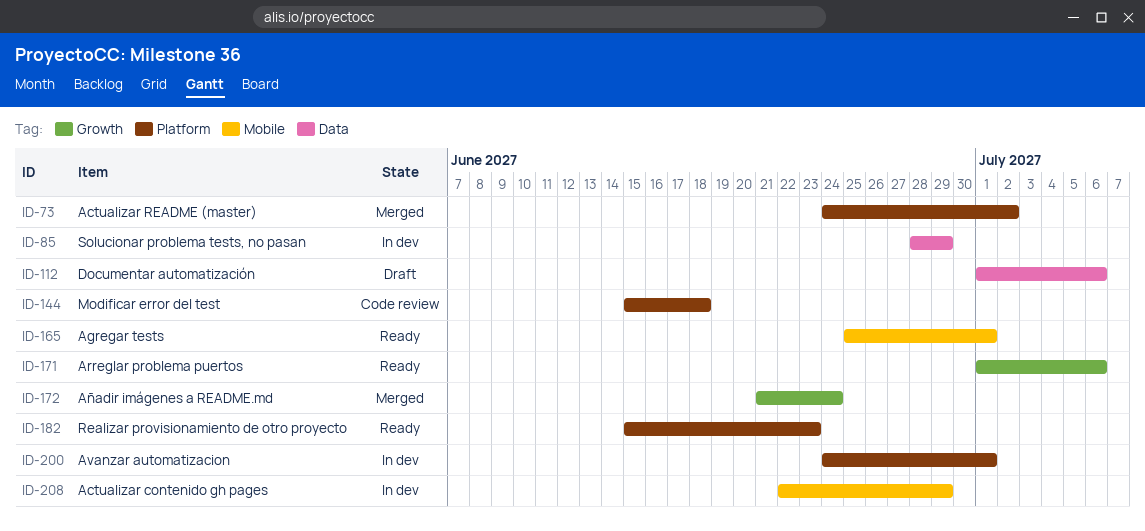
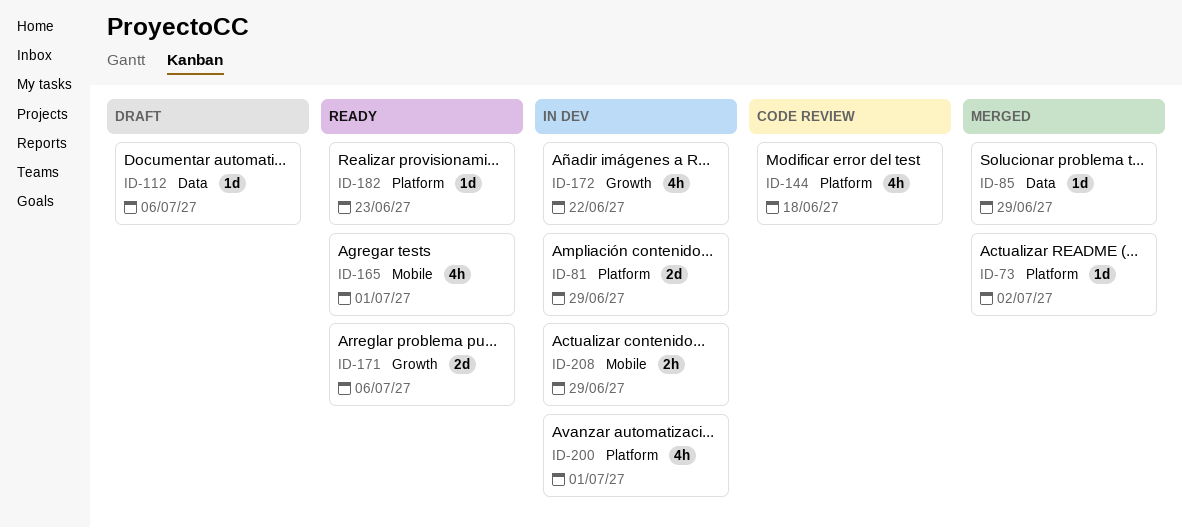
ID-81: none -> present
ID-85, status: In dev -> Merged
ID-172, status: Merged -> In dev
ID-172, due: Jun 24 -> Jun 22

